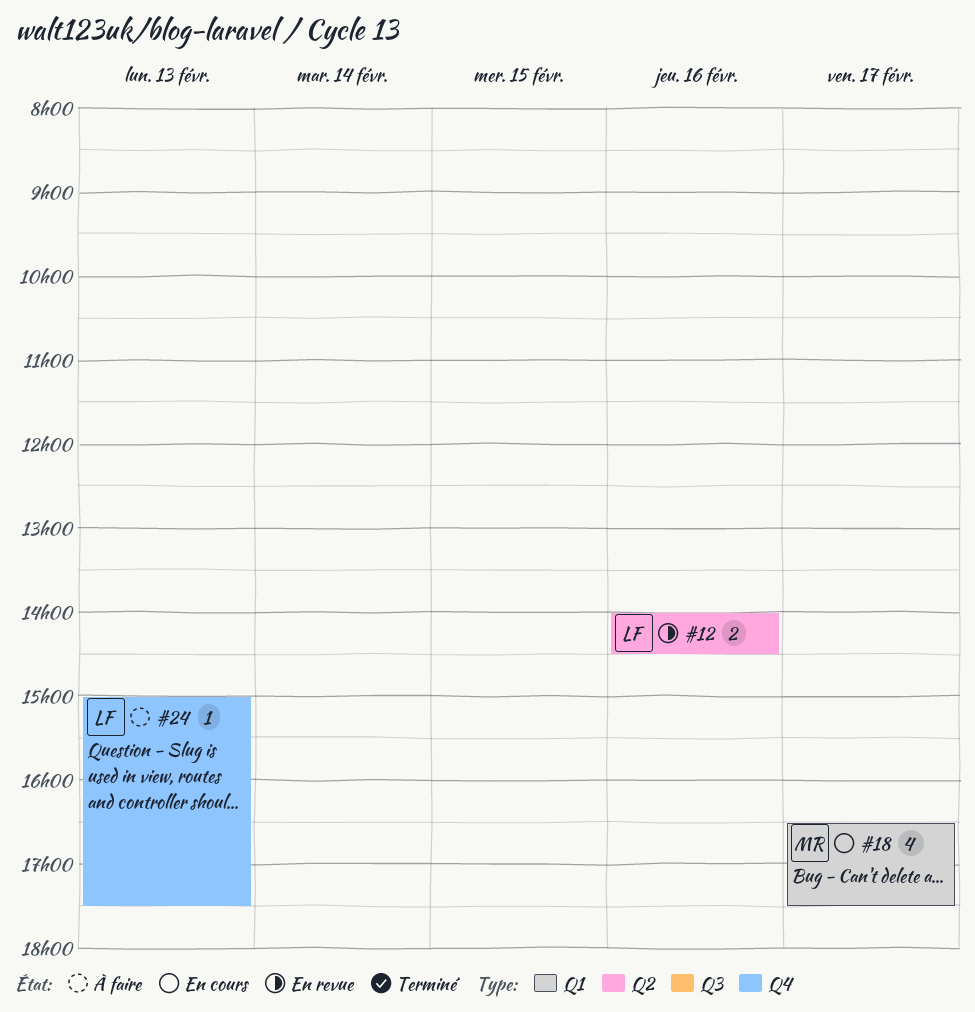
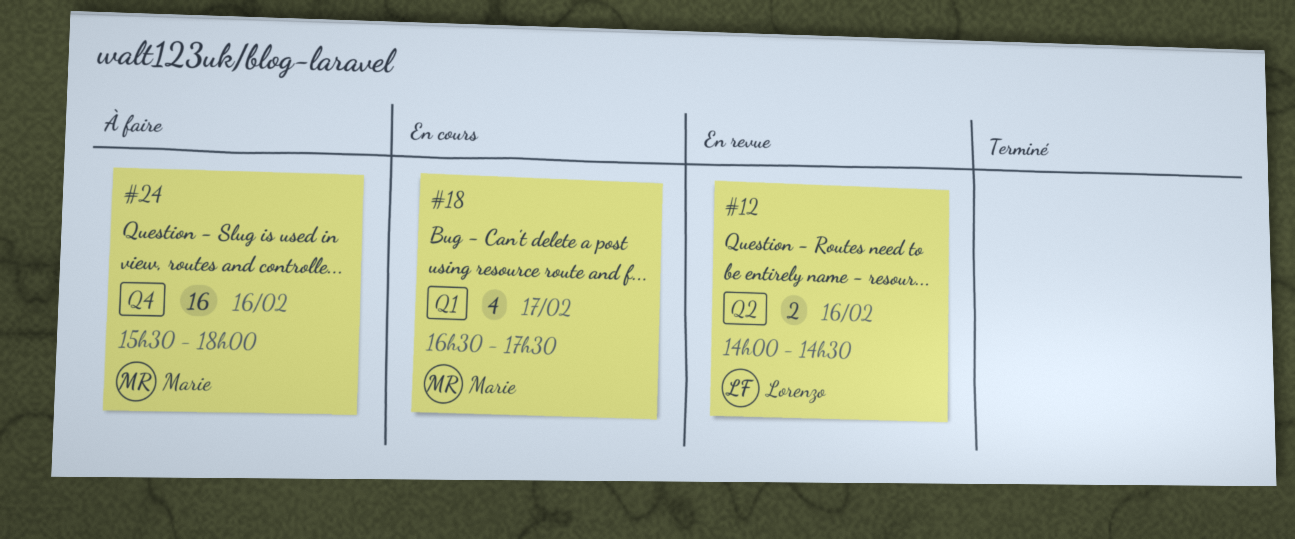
#24, owner: Lorenzo -> Marie
#24, estimate: 1 -> 16
#24, day: Feb 13 -> Feb 16
#24, begins: 15:00 -> 15:30
#24, ends: 17:30 -> 18:00

